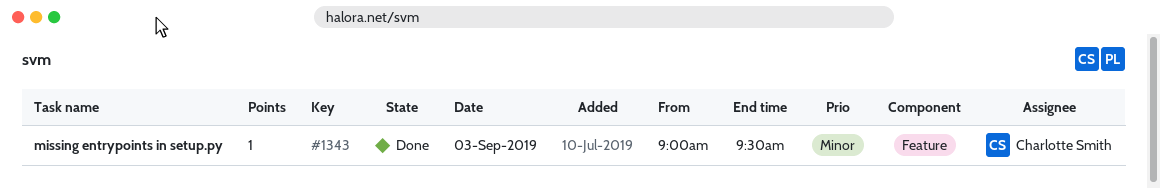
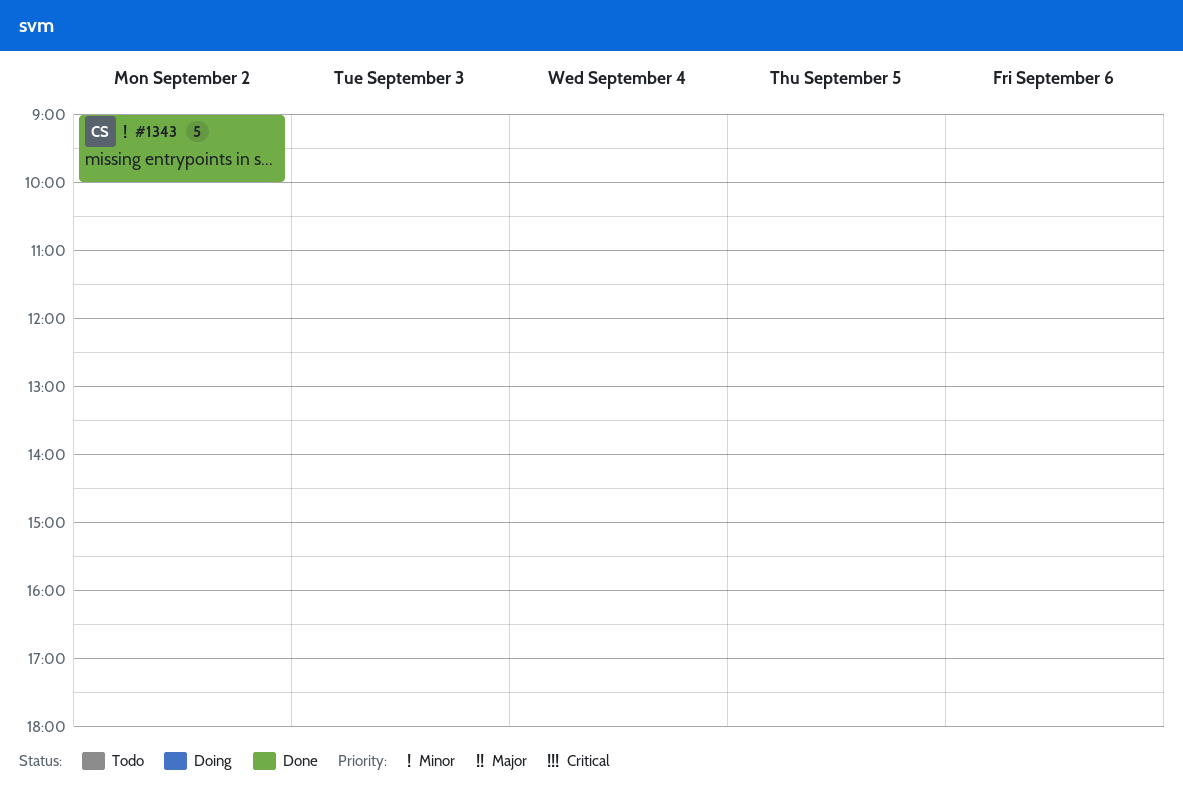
#1343, estimate: 1 -> 5
#1343, day: Sep 3 -> Sep 2
#1343, ends: 09:30 -> 10:00

